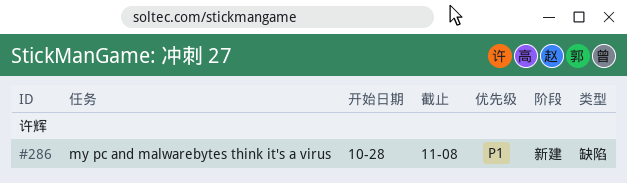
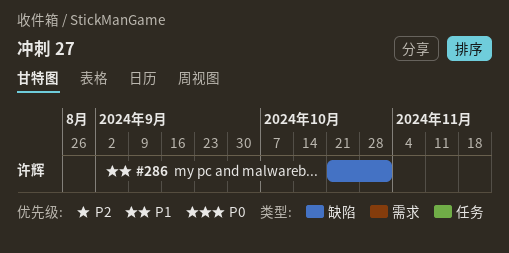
#286, start: Oct 28 -> Oct 21
#286, due: Nov 8 -> Nov 1

